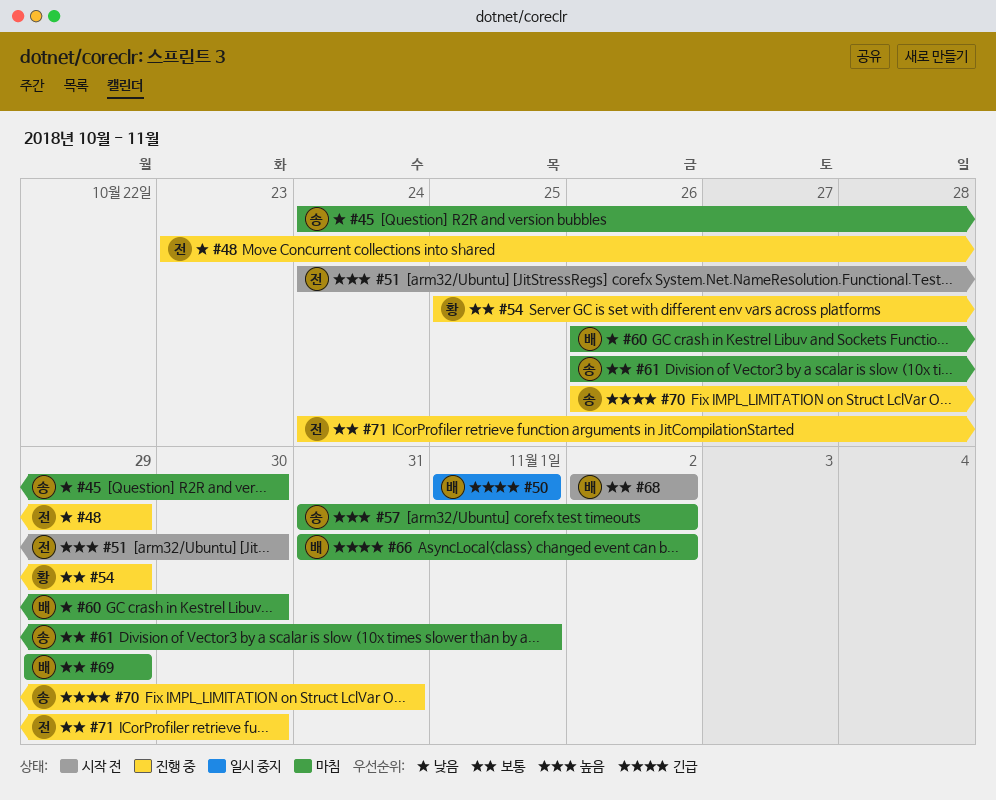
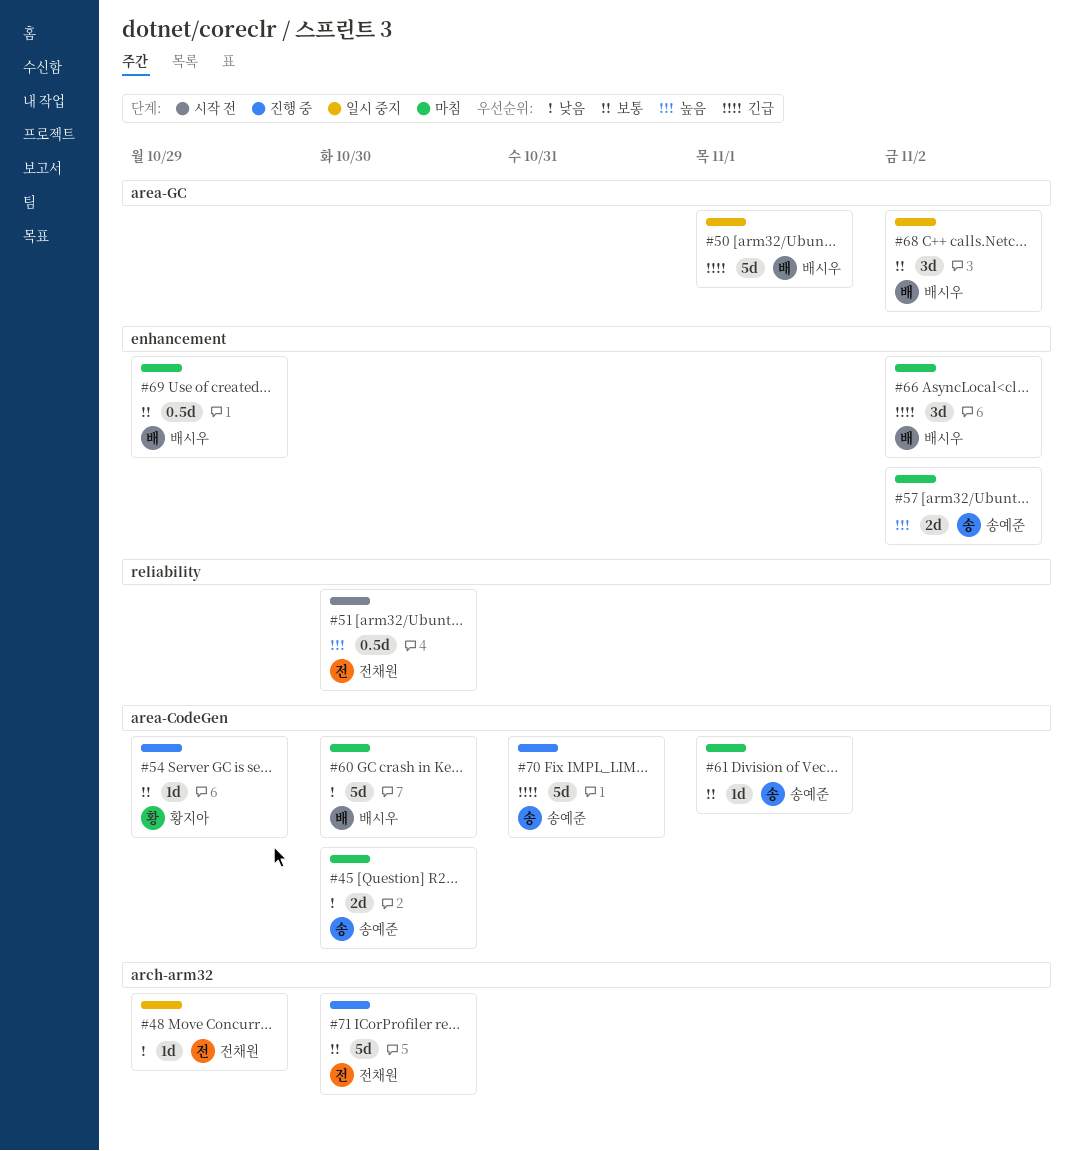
#48, status: 진행 중 -> 일시 중지
#68, status: 시작 전 -> 일시 중지

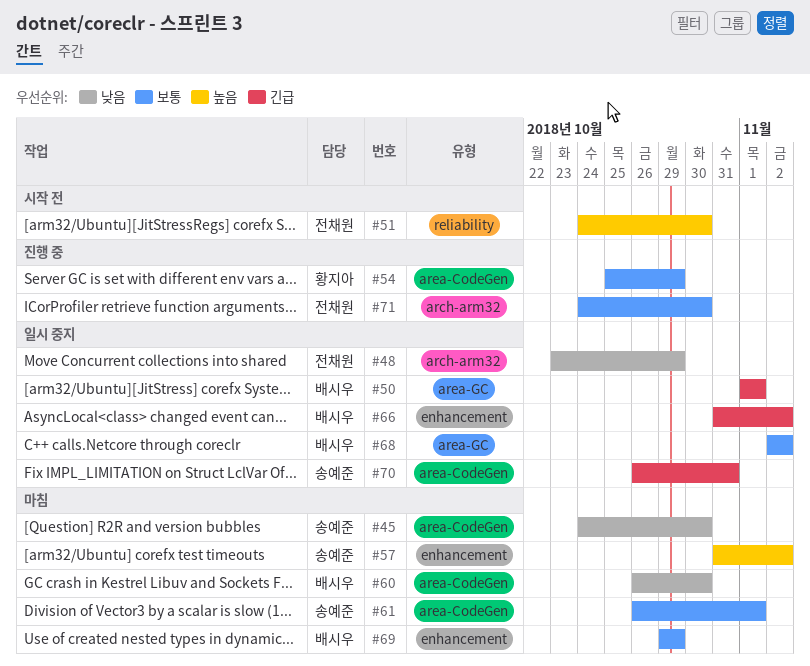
#66, status: 마침 -> 일시 중지
#70, status: 진행 중 -> 일시 중지

